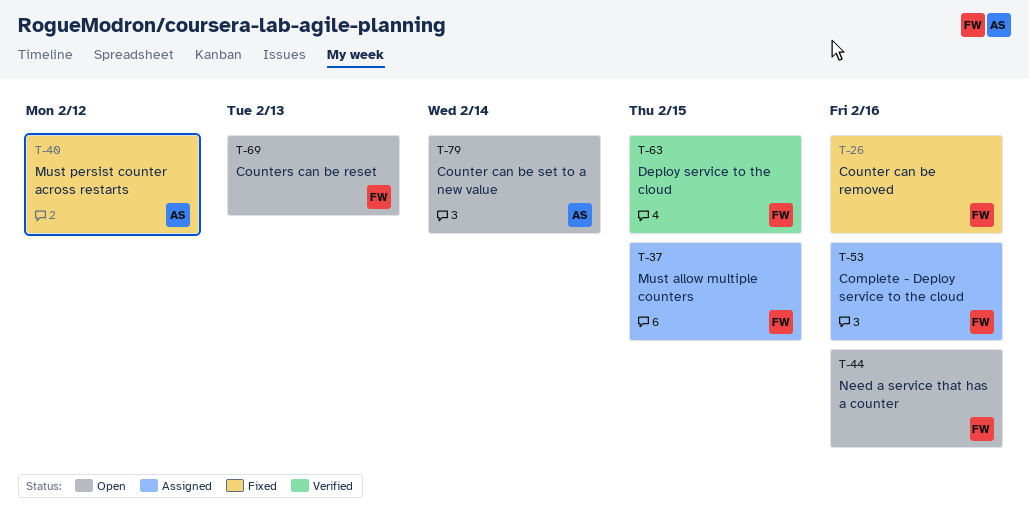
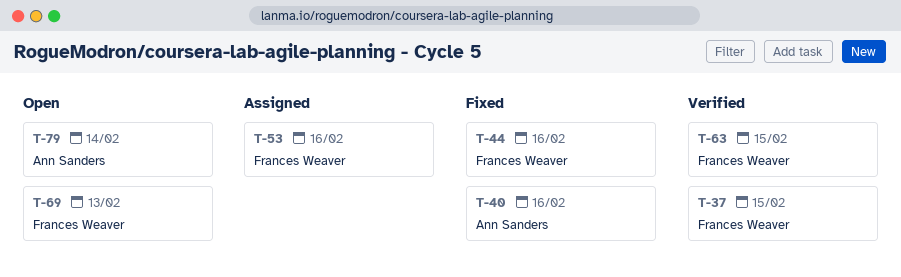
T-26: present -> none
T-37, status: Assigned -> Verified
T-40, due: Feb 12 -> Feb 16
T-44, status: Open -> Fixed

